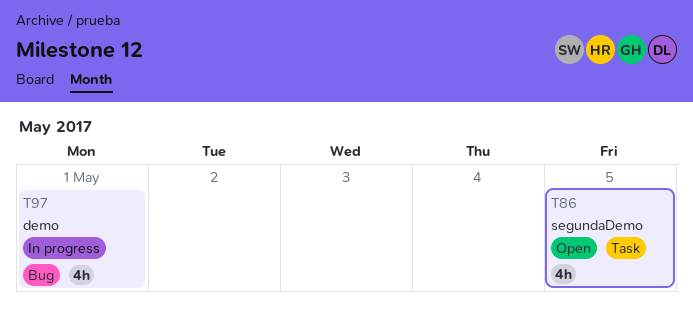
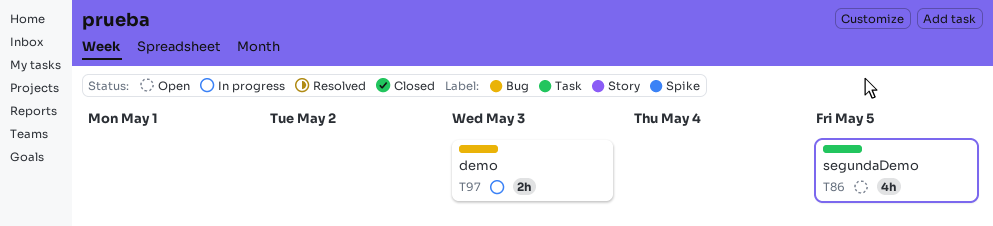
T97, estimate: 4h -> 2h
T97, due: May 1 -> May 3

